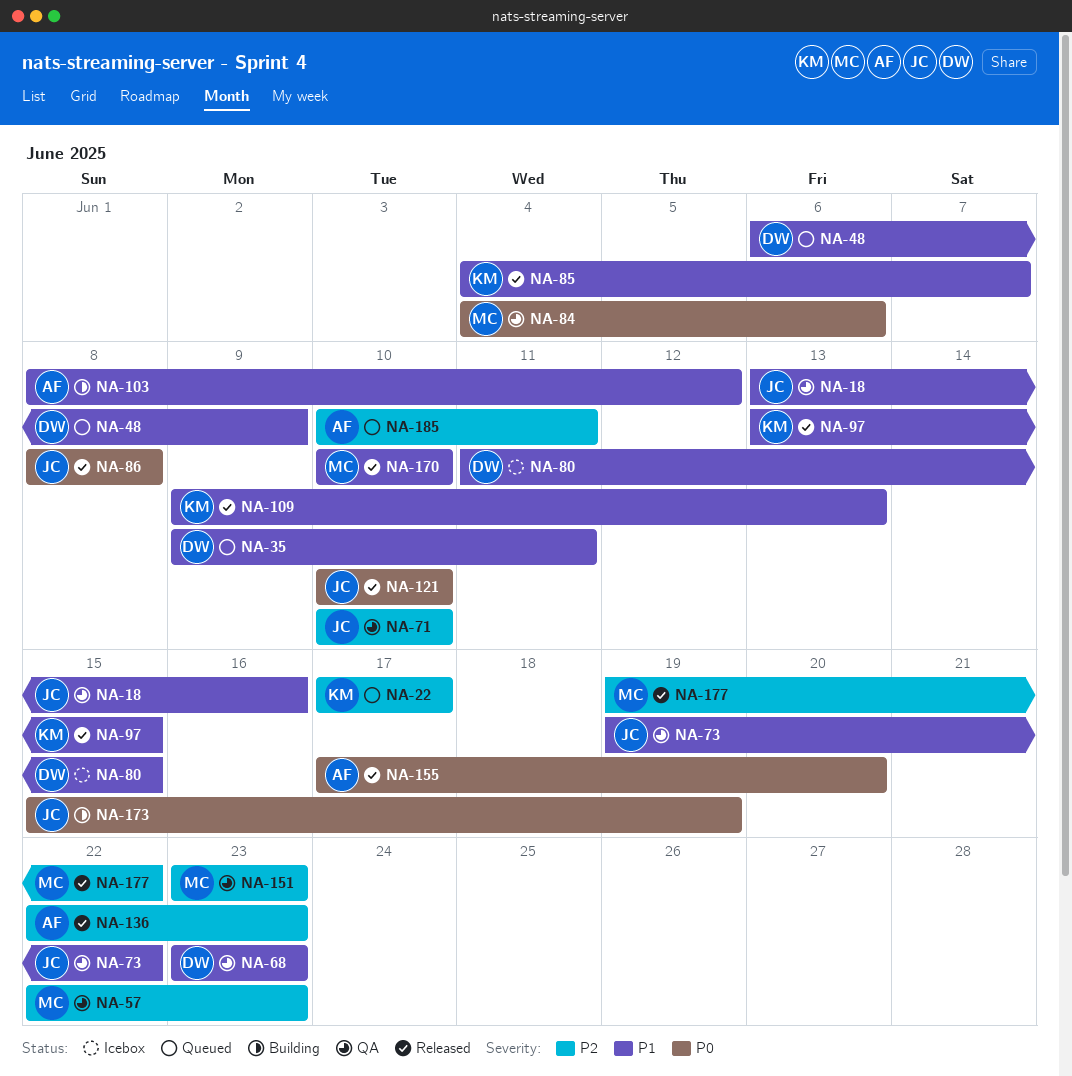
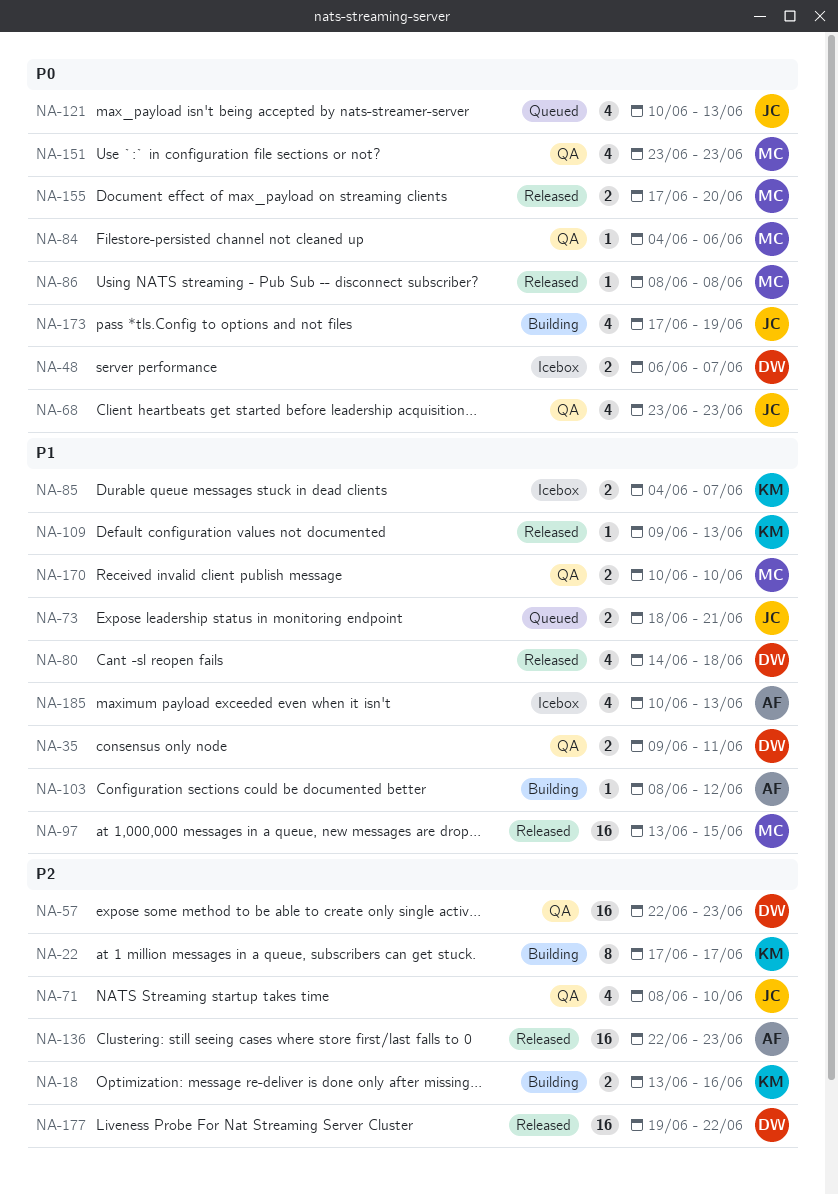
NA-18, status: QA -> Building
NA-18, owner: JC -> KM
NA-18, priority: P1 -> P2
NA-22, status: Queued -> Building
NA-35, status: Queued -> QA
NA-48, status: Queued -> Icebox
NA-48, priority: P1 -> P0
NA-48, due: Jun 9 -> Jun 7
NA-57, owner: MC -> DW
NA-68, owner: DW -> JC
NA-68, priority: P1 -> P0
NA-71, start: Jun 10 -> Jun 8
NA-73, status: QA -> Queued
NA-73, start: Jun 19 -> Jun 18
NA-73, due: Jun 22 -> Jun 21
NA-80, status: Icebox -> Released
NA-80, start: Jun 11 -> Jun 14
NA-80, due: Jun 15 -> Jun 18
NA-85, status: Released -> Icebox
NA-86, owner: JC -> MC
NA-97, owner: KM -> MC
NA-121, status: Released -> Queued
NA-121, due: Jun 10 -> Jun 13
NA-151, priority: P2 -> P0
NA-155, owner: AF -> MC
NA-170, status: Released -> QA
NA-173, start: Jun 15 -> Jun 17
NA-177, owner: MC -> DW
NA-185, status: Queued -> Icebox
NA-185, priority: P2 -> P1
NA-185, due: Jun 11 -> Jun 13

